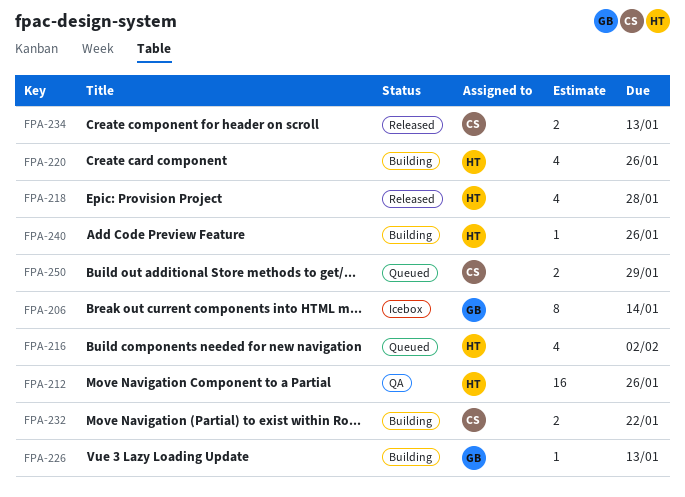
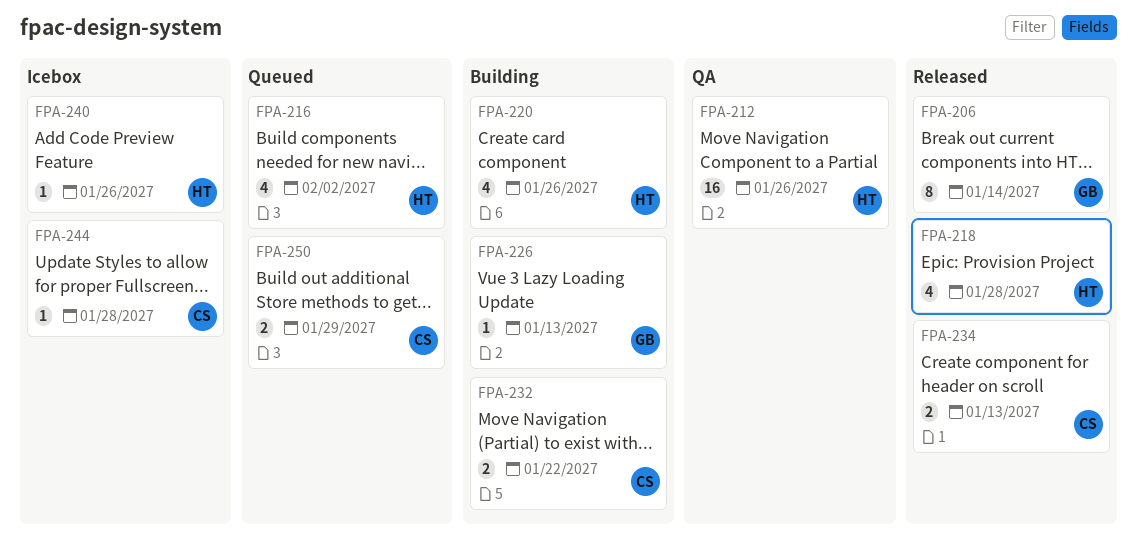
FPA-206, status: Icebox -> Released
FPA-240, status: Building -> Icebox
FPA-244: none -> present

